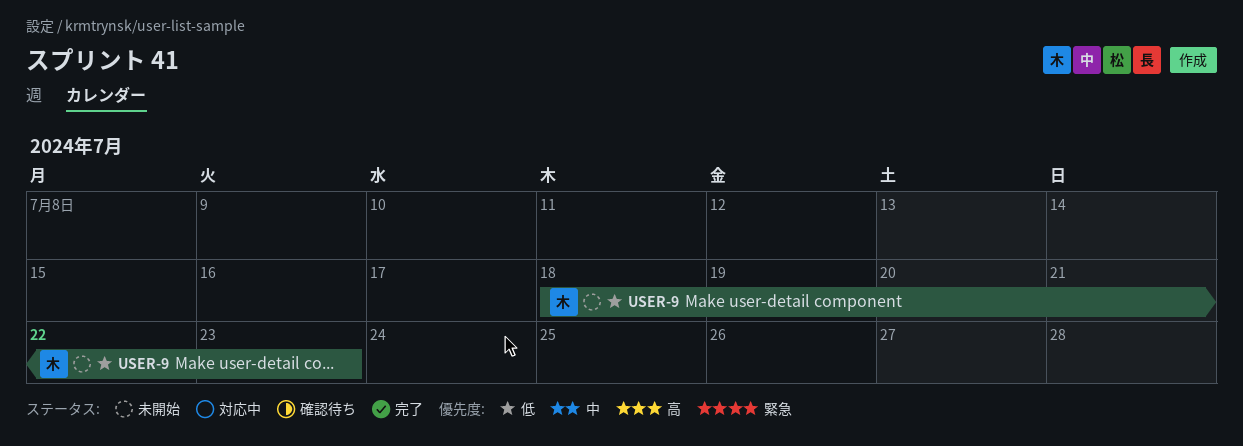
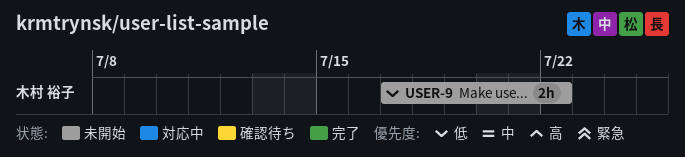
USER-9, start: Jul 18 -> Jul 17
USER-9, due: Jul 23 -> Jul 22

